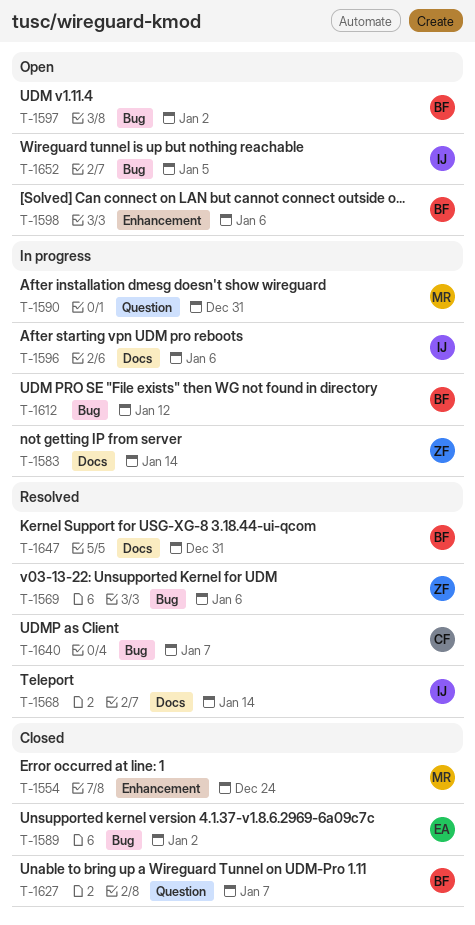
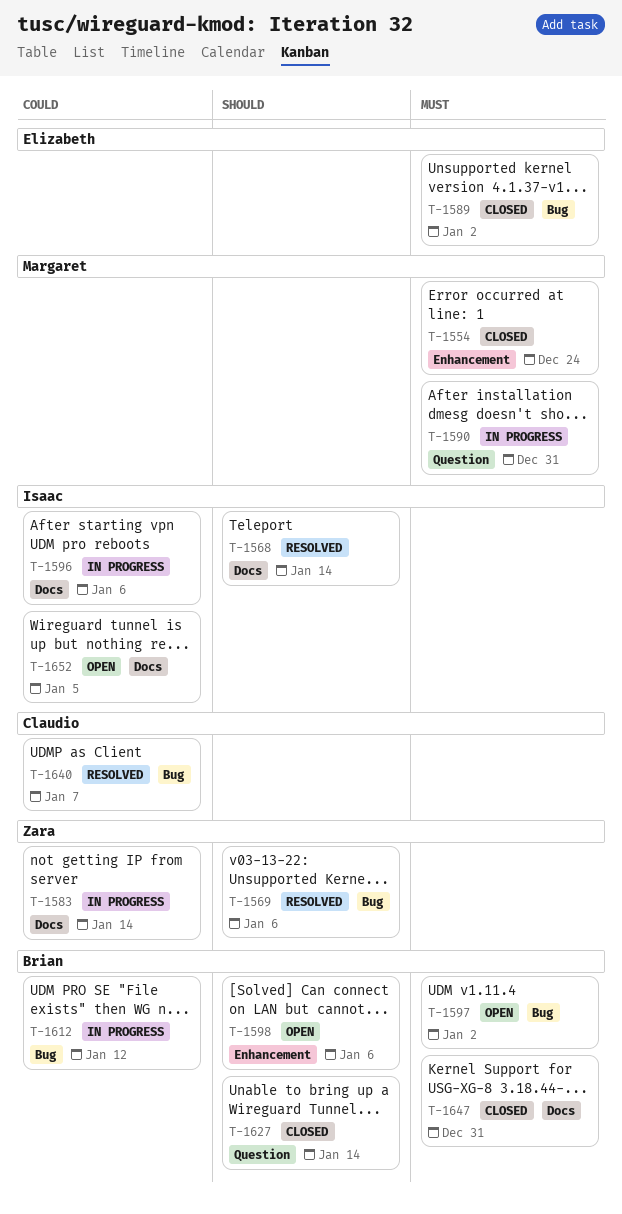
T-1627, due: Jan 7 -> Jan 14
T-1647, status: Resolved -> Closed
T-1652, label: Bug -> Docs

